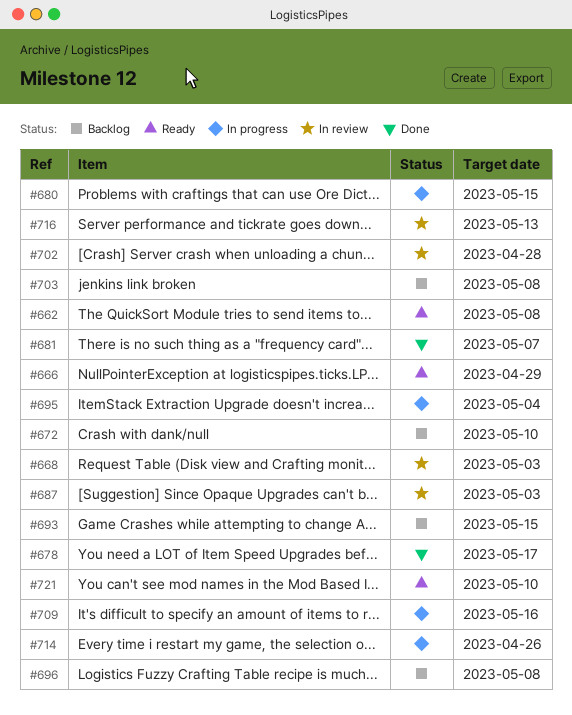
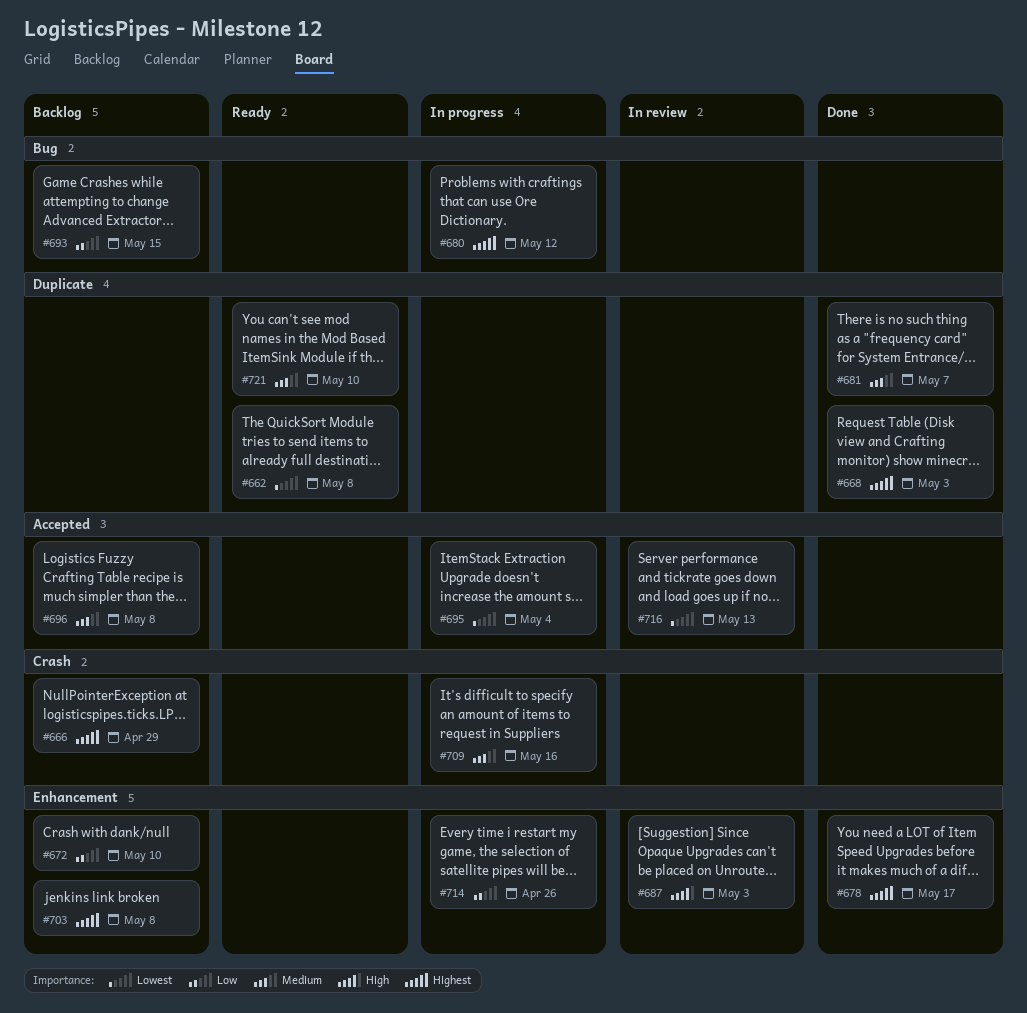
#666, status: Ready -> Backlog
#668, status: In review -> Done
#680, due: May 15 -> May 12
#702: present -> none

